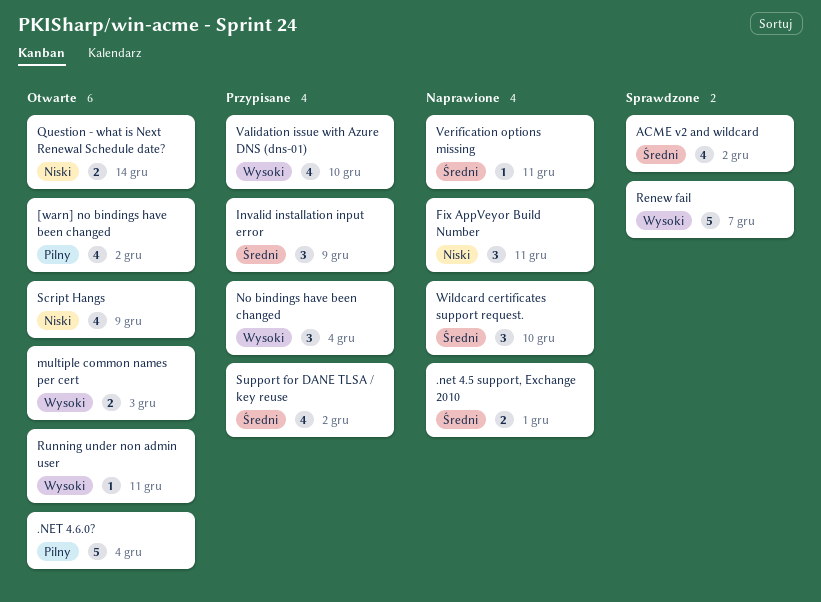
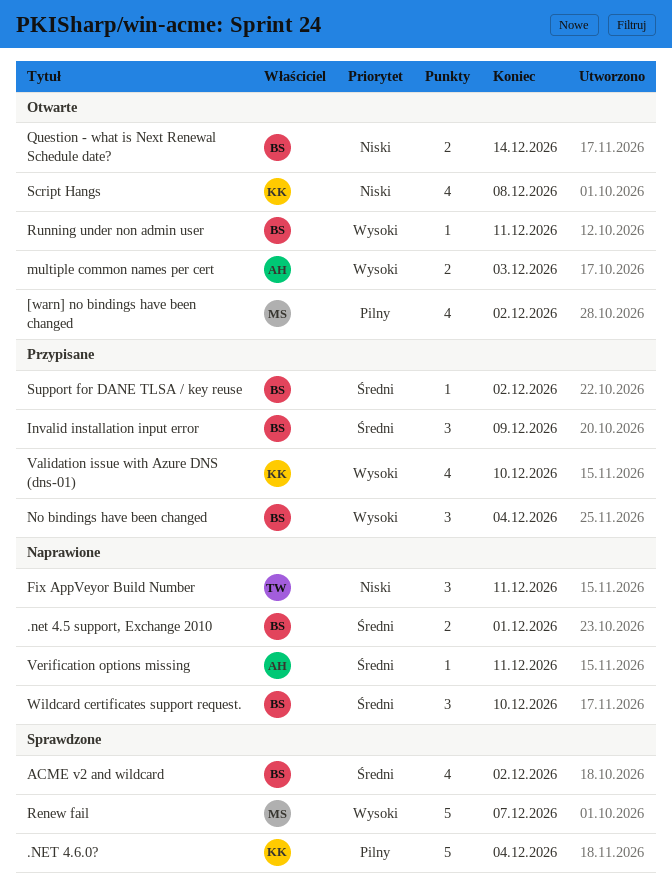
.NET 4.6.0?, status: Otwarte -> Sprawdzone
Script Hangs, due: Dec 9 -> Dec 8
Support for DANE TLSA / key reuse, estimate: 4 -> 1

